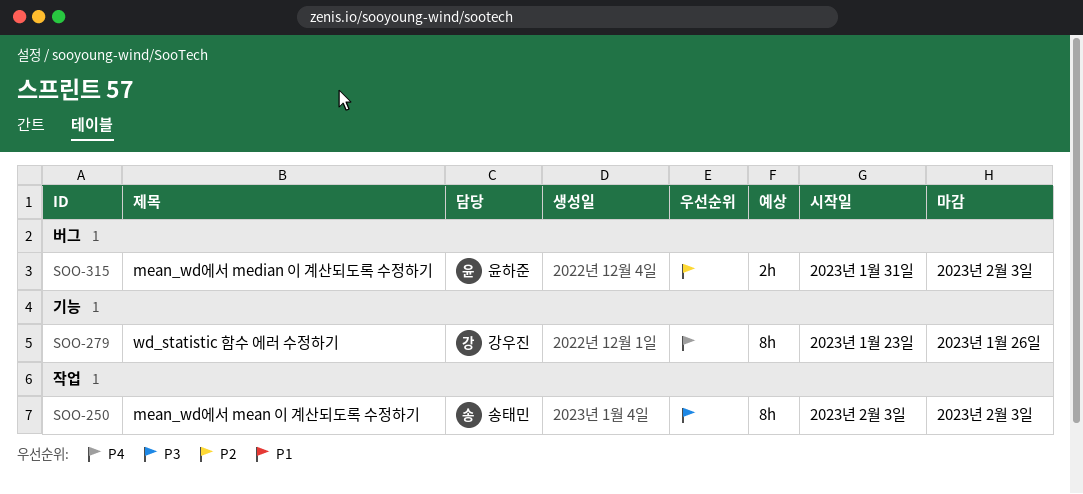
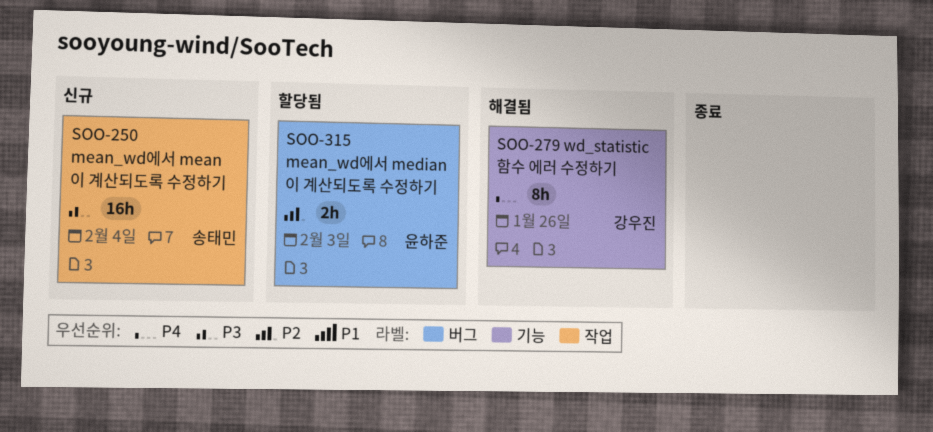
SOO-250, estimate: 8h -> 16h
SOO-250, due: Feb 3 -> Feb 4

